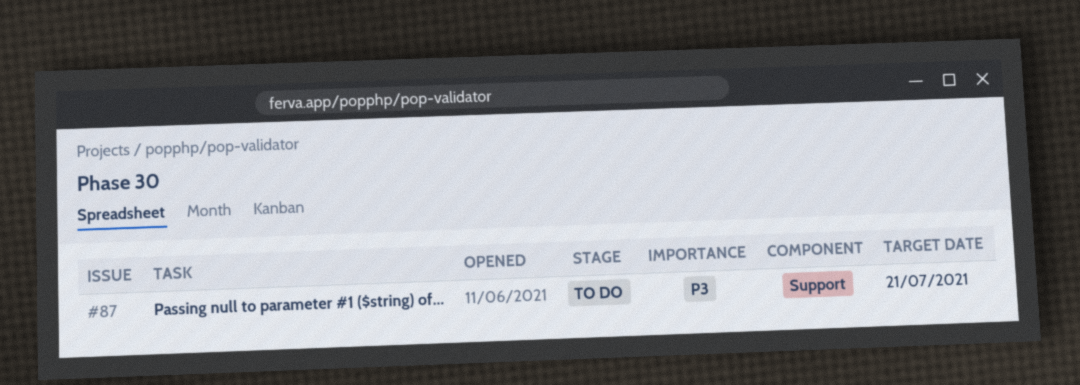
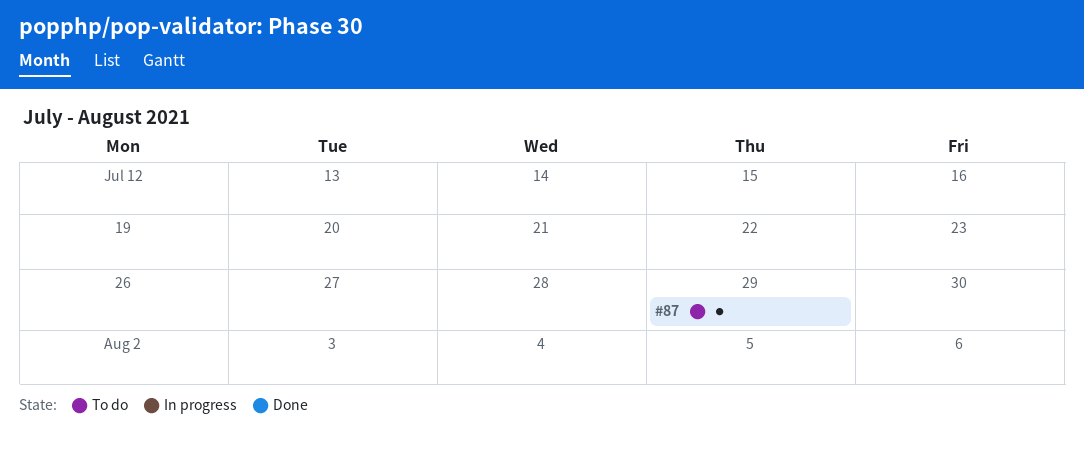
#87, due: Jul 21 -> Jul 29

